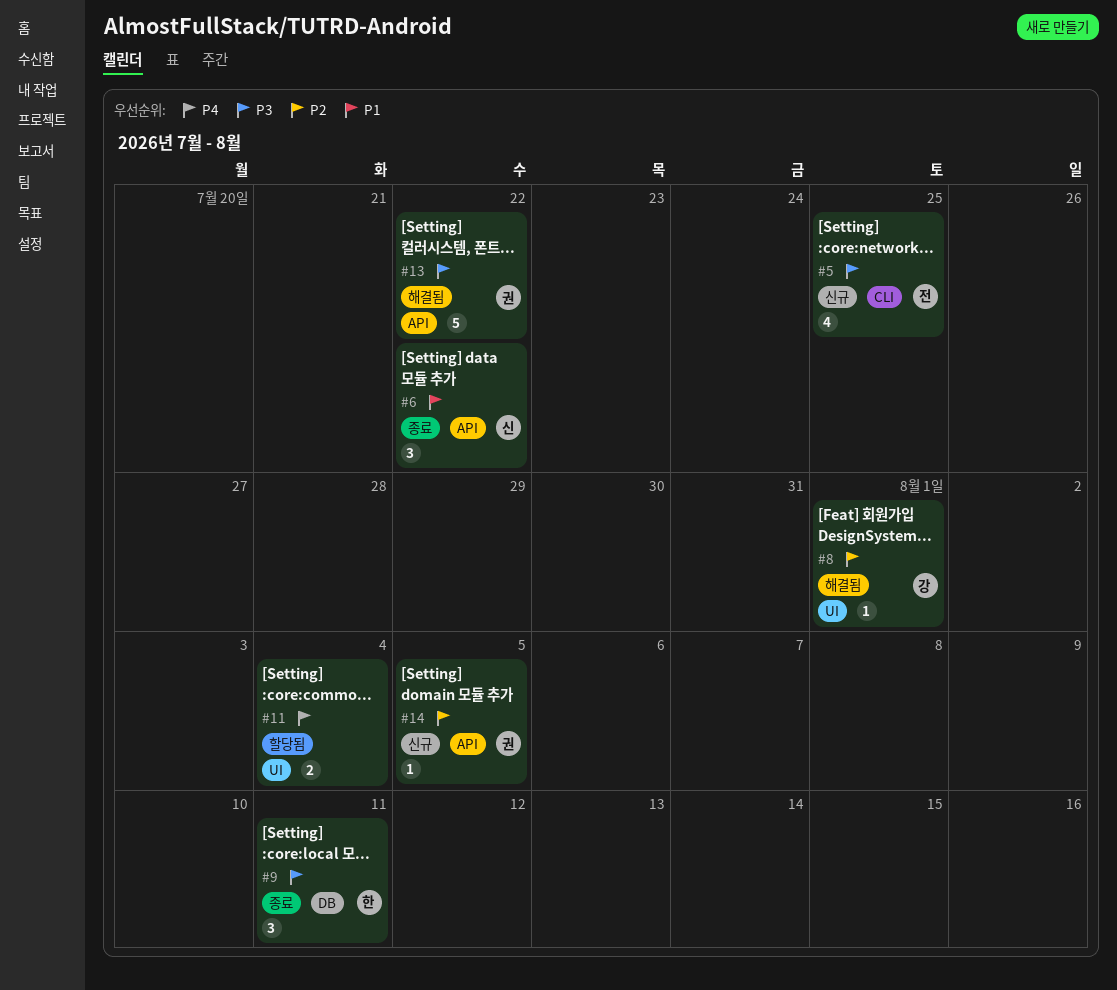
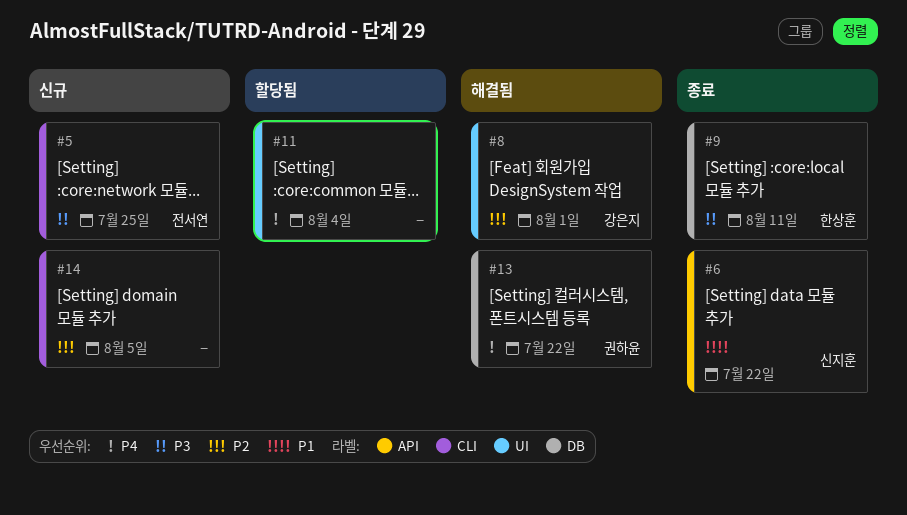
#13, priority: P3 -> P4
#13, label: API -> DB
#14, owner: 권하윤 -> none
#14, label: API -> CLI

